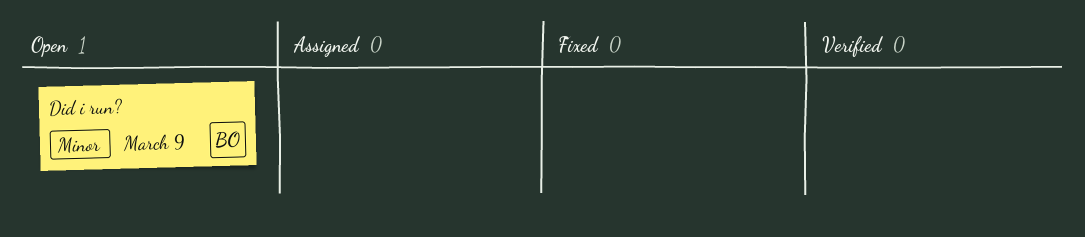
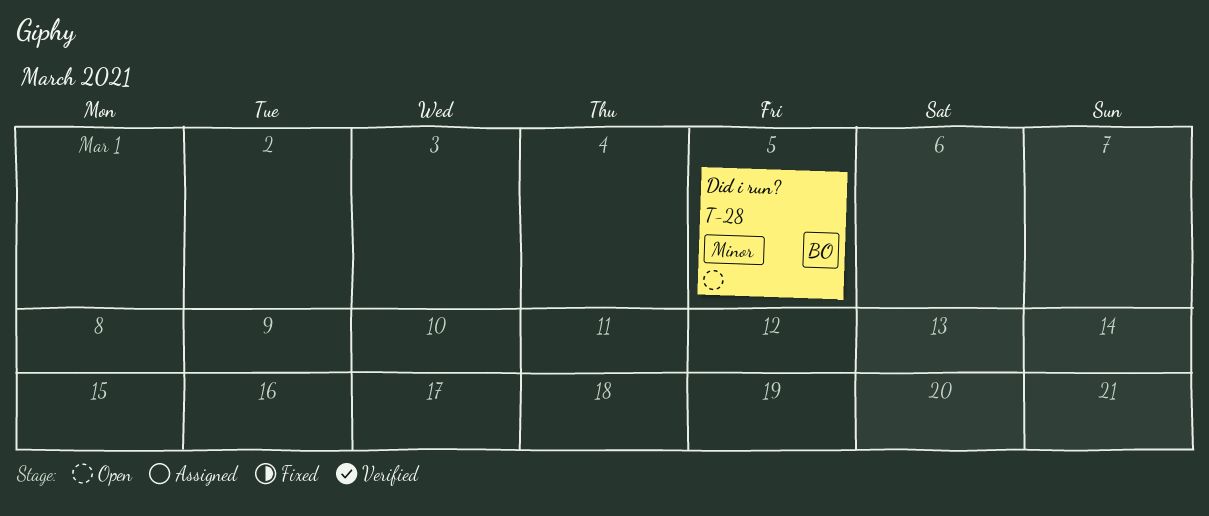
Did i run?, due: Mar 9 -> Mar 5

